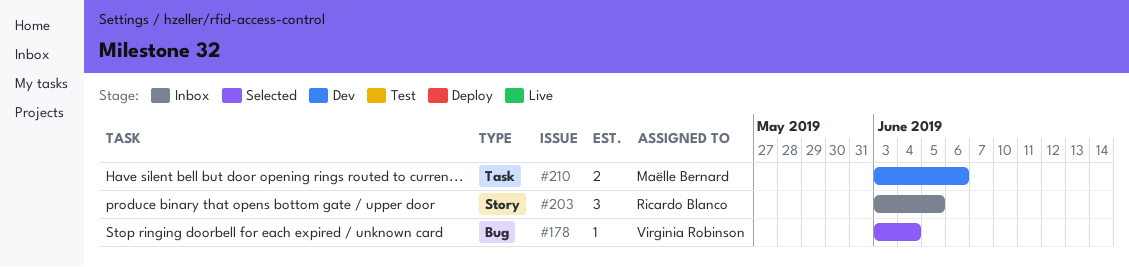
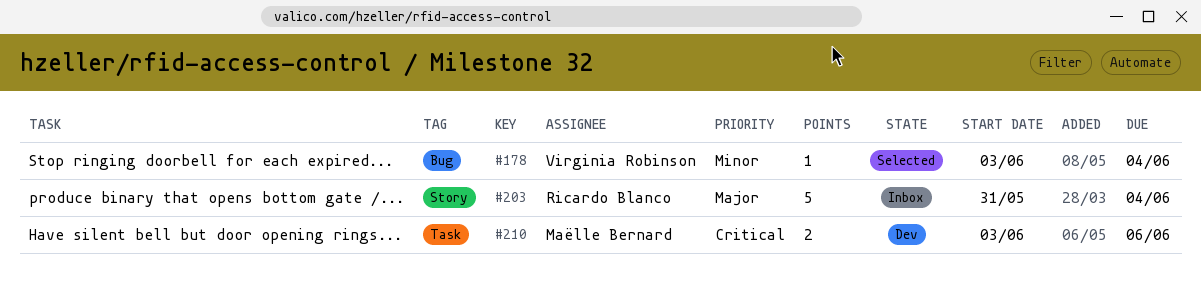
#203, estimate: 3 -> 5
#203, start: Jun 3 -> May 31
#203, due: Jun 5 -> Jun 4

